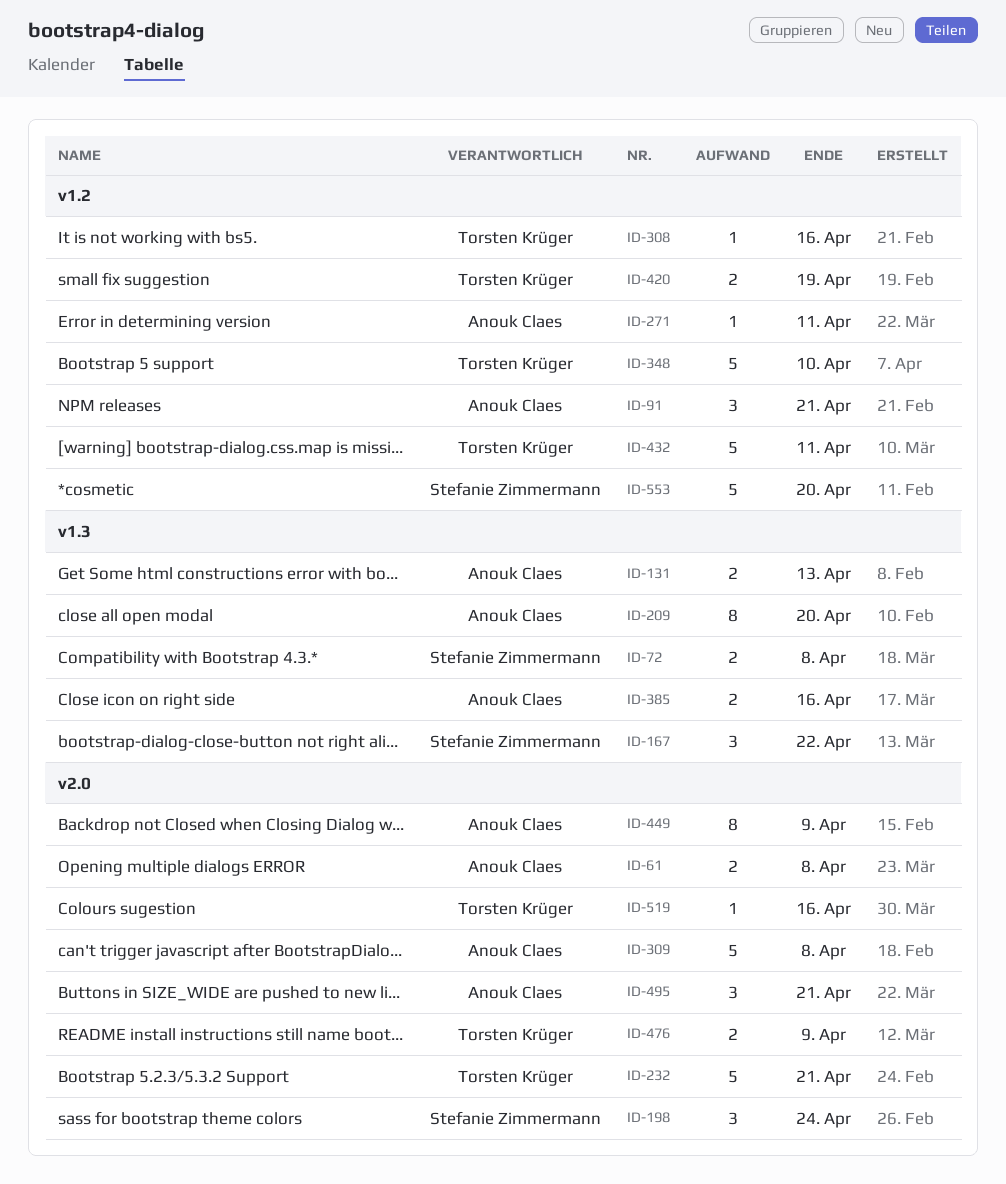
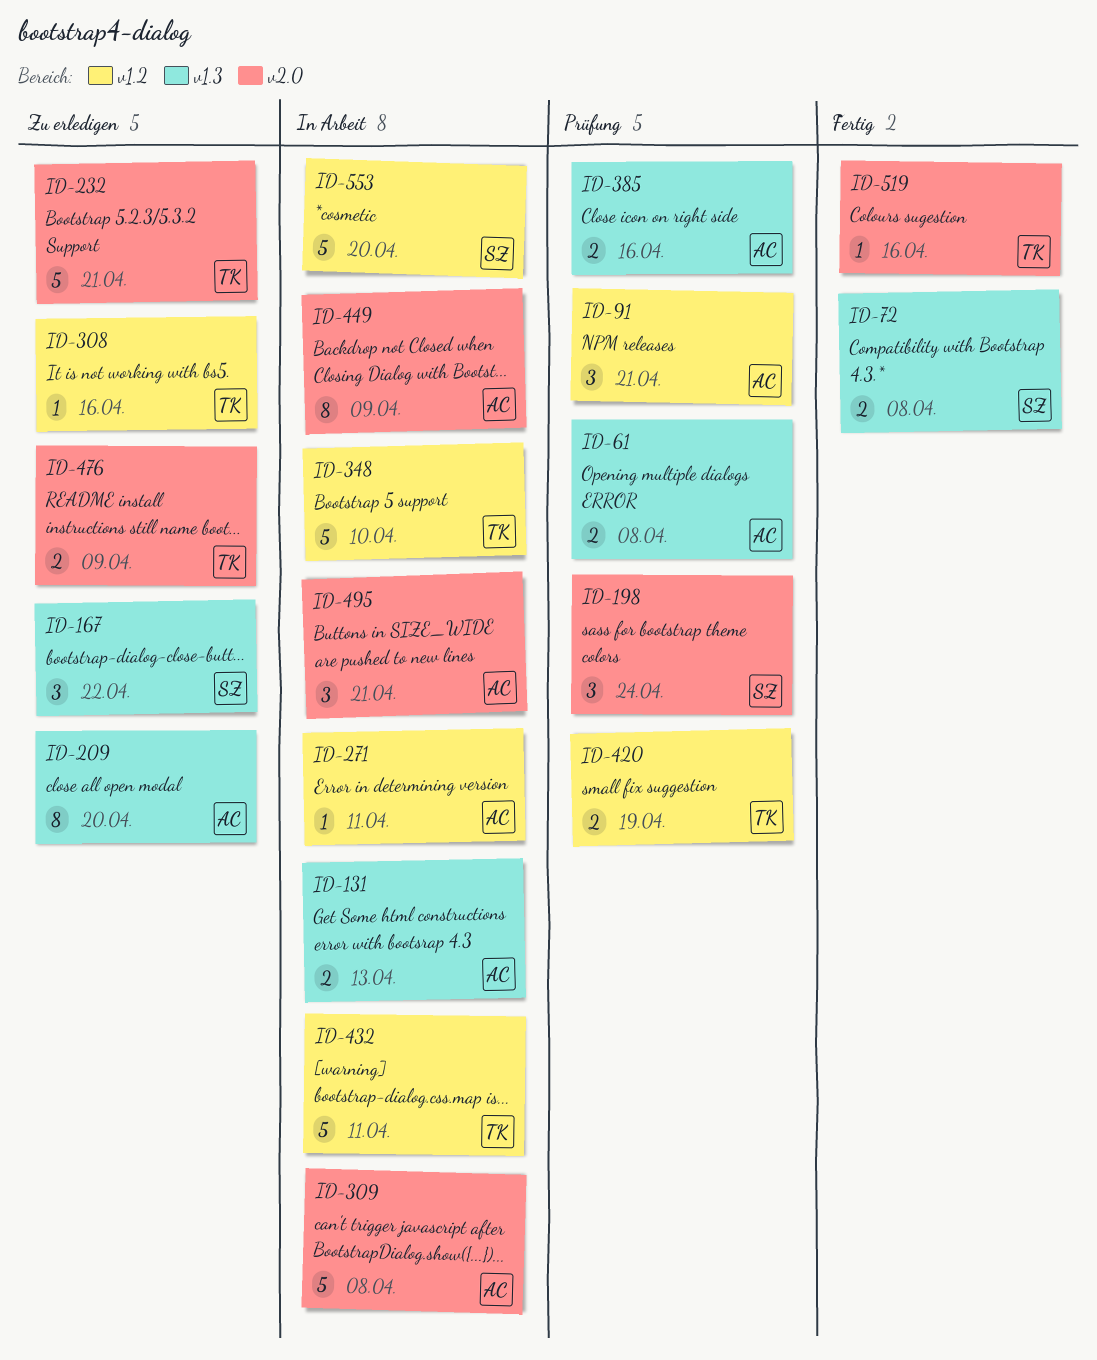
ID-61, label: v2.0 -> v1.3

